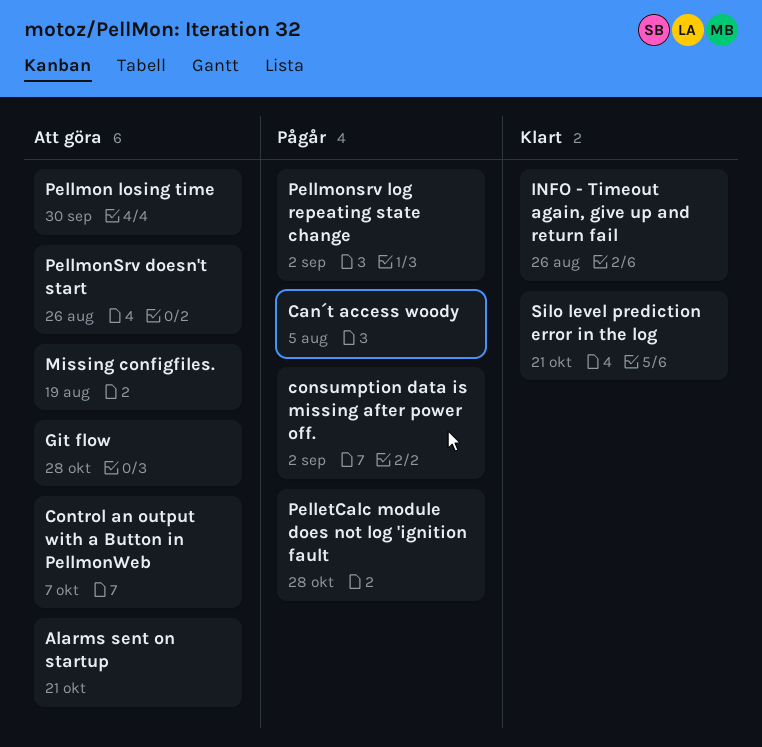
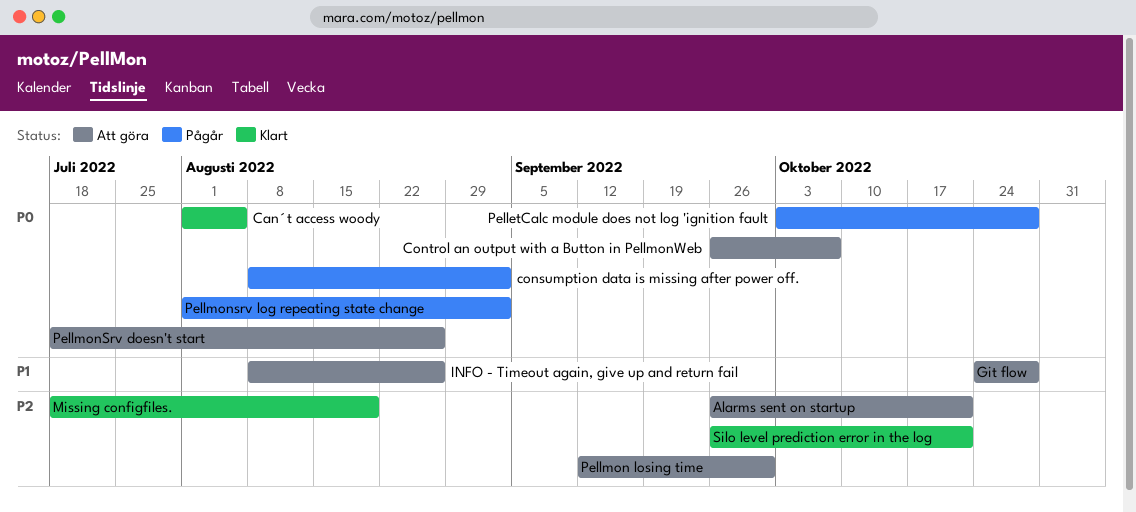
Can´t access woody, status: Pågår -> Klart
INFO - Timeout again, give up and return fail, status: Klart -> Att göra
Missing configfiles., status: Att göra -> Klart

